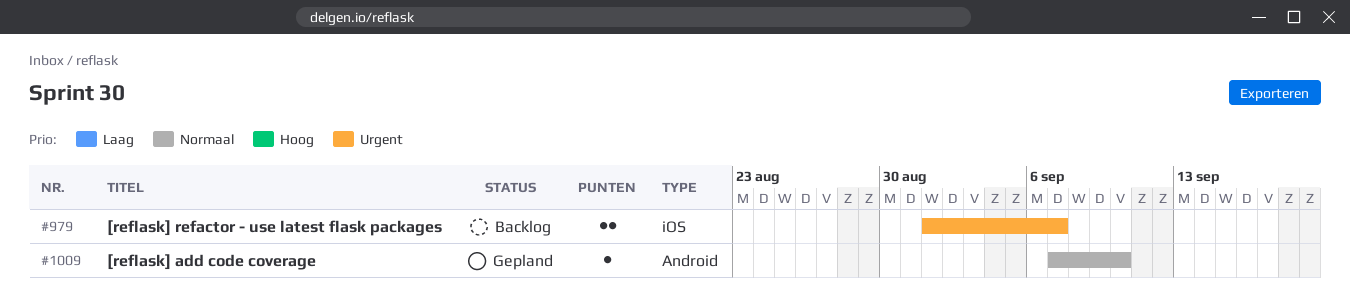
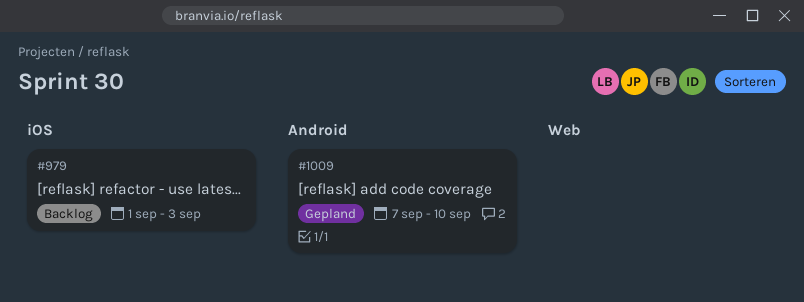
#979, due: Sep 7 -> Sep 3

